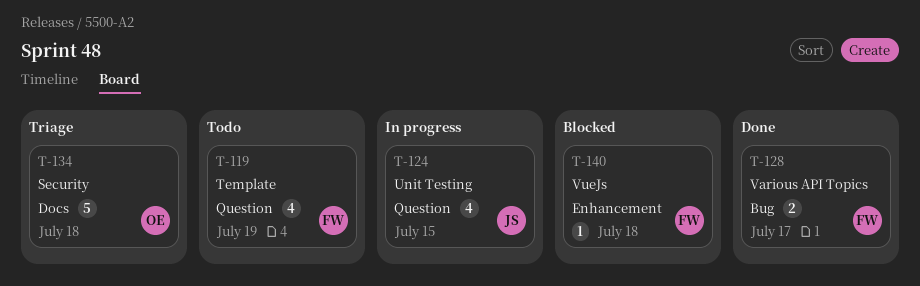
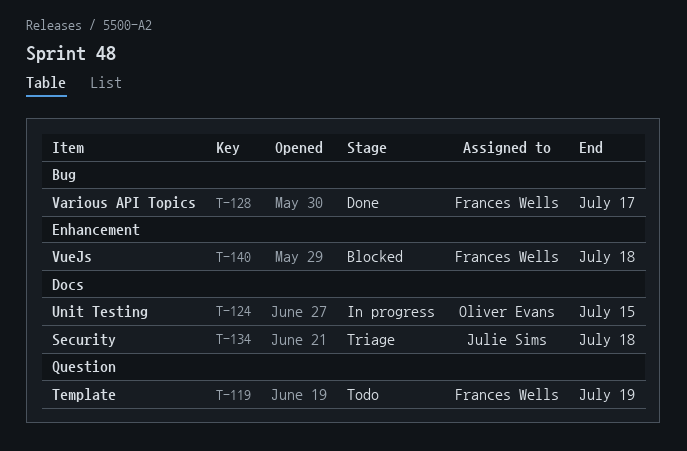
T-124, owner: Julie Sims -> Oliver Evans
T-124, label: Question -> Docs
T-134, owner: Oliver Evans -> Julie Sims

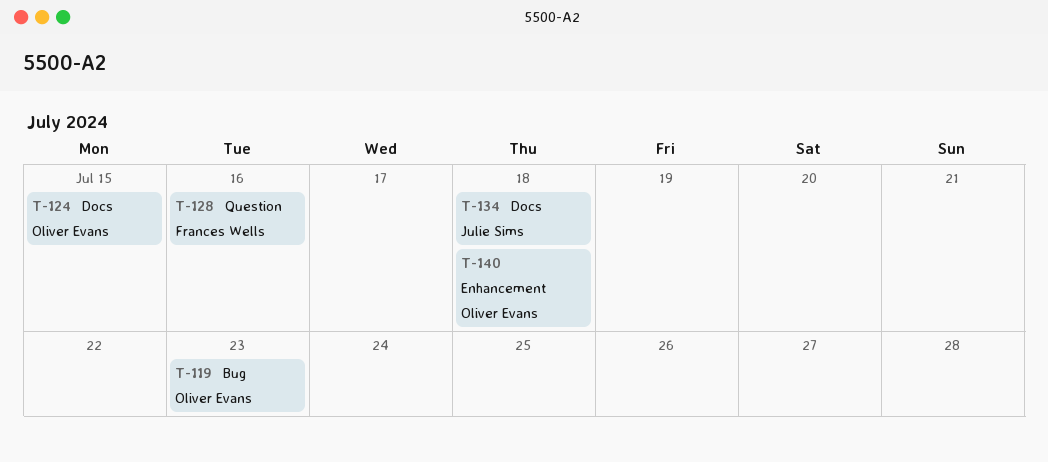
T-119, owner: Frances Wells -> Oliver Evans
T-119, label: Question -> Bug
T-119, due: Jul 19 -> Jul 23
T-128, label: Bug -> Question
T-128, due: Jul 17 -> Jul 16
T-140, owner: Frances Wells -> Oliver Evans

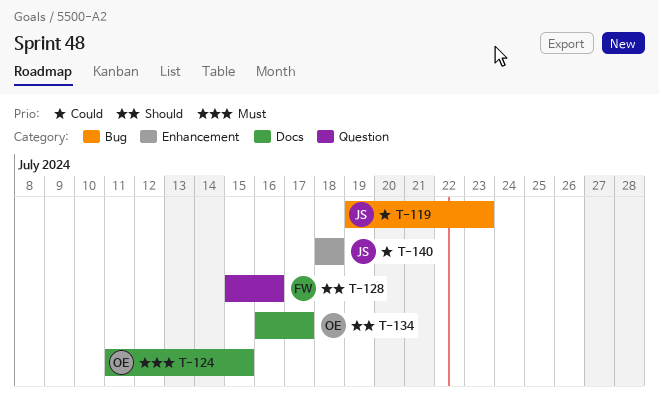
T-119, owner: Oliver Evans -> Julie Sims
T-134, owner: Julie Sims -> Oliver Evans
T-134, due: Jul 18 -> Jul 17
T-140, owner: Oliver Evans -> Julie Sims

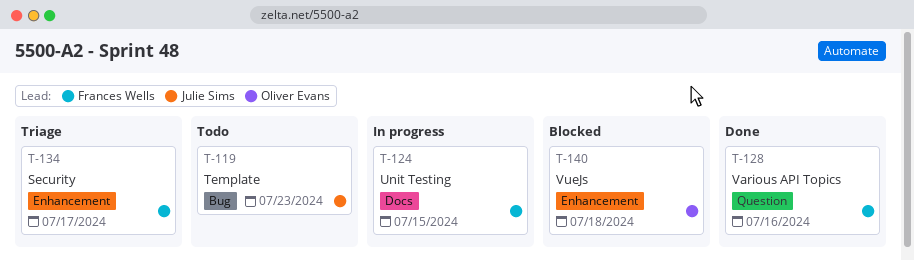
T-124, owner: Oliver Evans -> Frances Wells
T-134, owner: Oliver Evans -> Frances Wells
T-134, label: Docs -> Enhancement
T-140, owner: Julie Sims -> Oliver Evans

